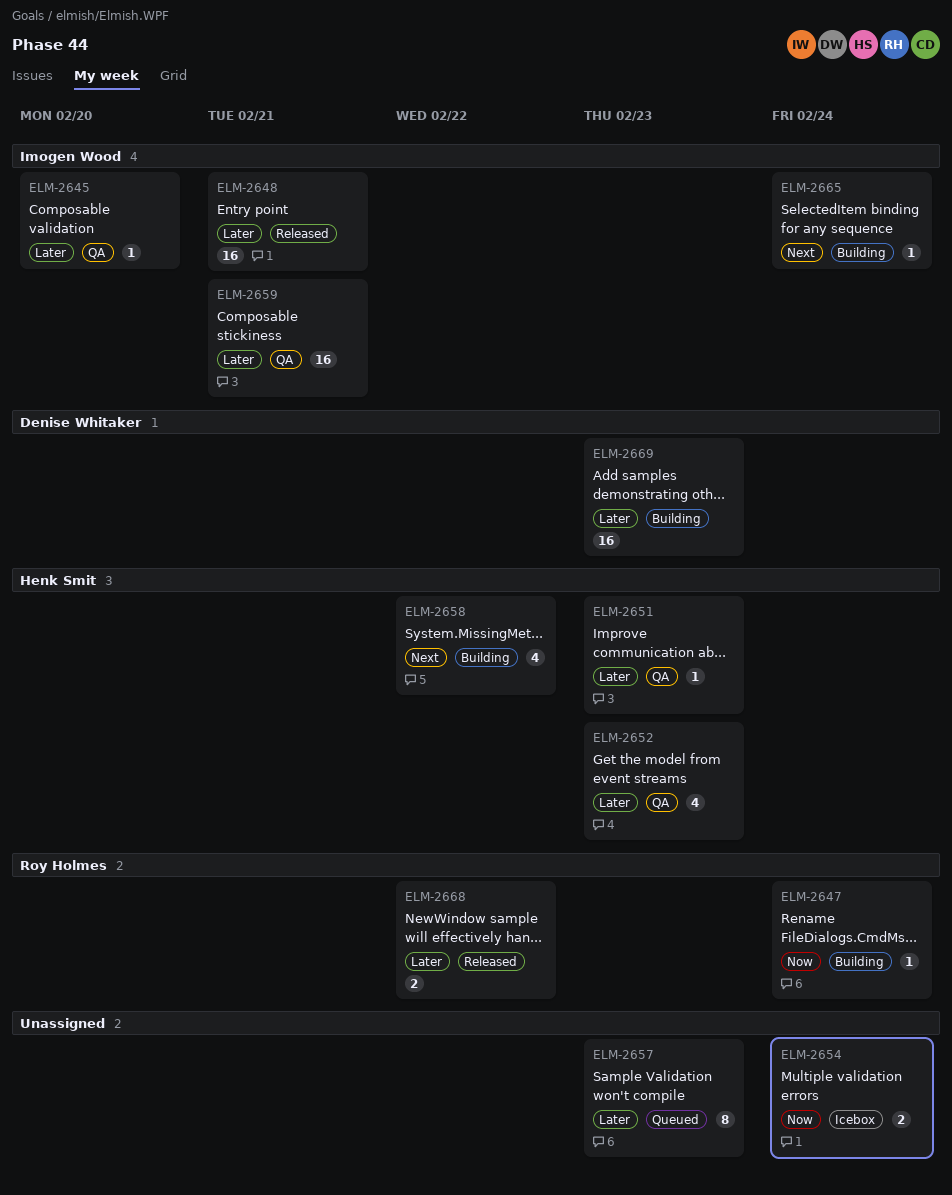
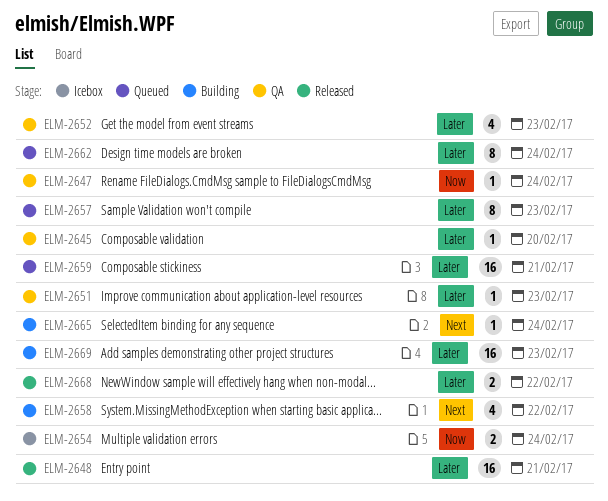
ELM-2647, status: Building -> QA
ELM-2659, status: QA -> Queued
ELM-2662: none -> present

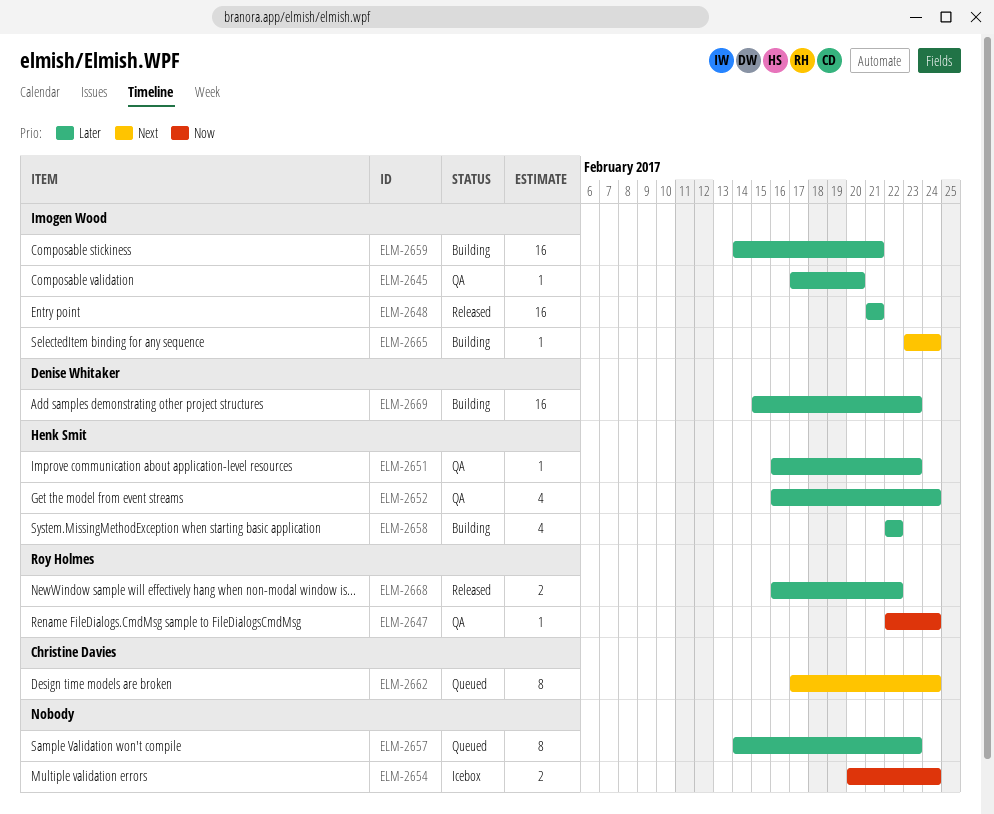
ELM-2652, due: Feb 23 -> Feb 24
ELM-2658, priority: Next -> Later
ELM-2659, status: Queued -> Building
ELM-2662, priority: Later -> Next

